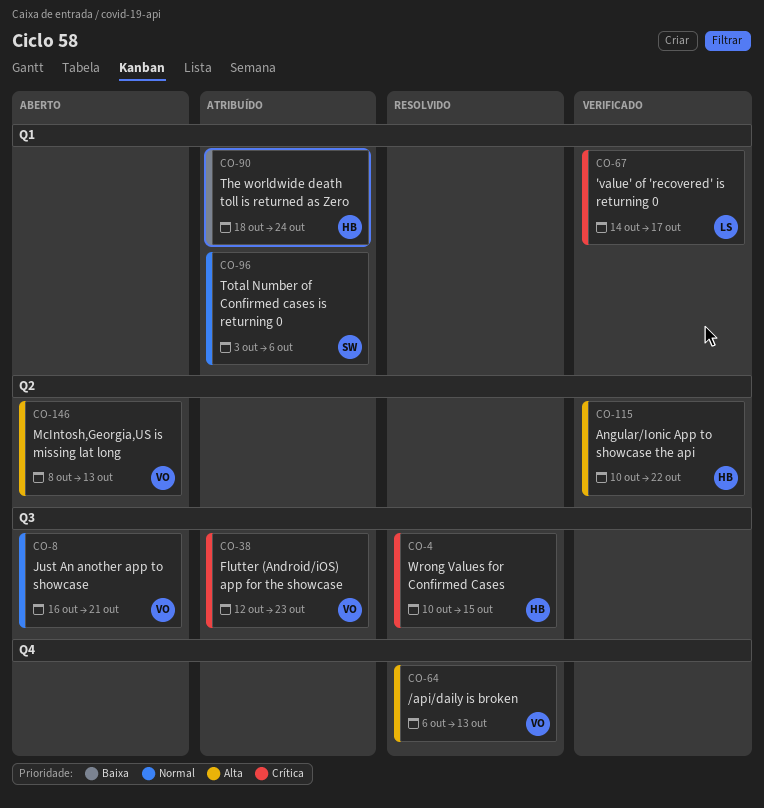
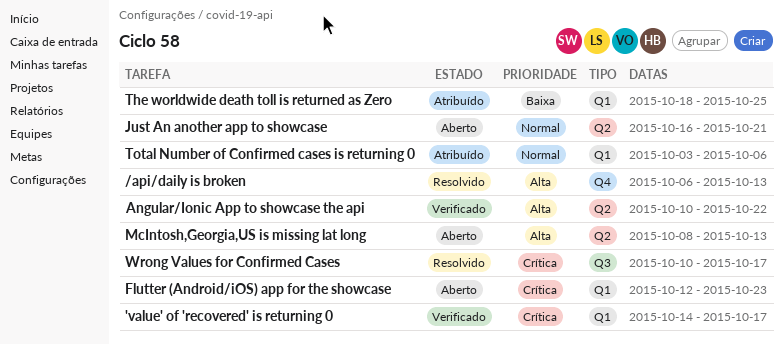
Flutter (Android/iOS) app for the showcase, status: Atribuído -> Aberto
Flutter (Android/iOS) app for the showcase, label: Q3 -> Q1
Just An another app to showcase, label: Q3 -> Q2
The worldwide death toll is returned as Zero, due: Oct 24 -> Oct 25
Wrong Values for Confirmed Cases, due: Oct 15 -> Oct 17

